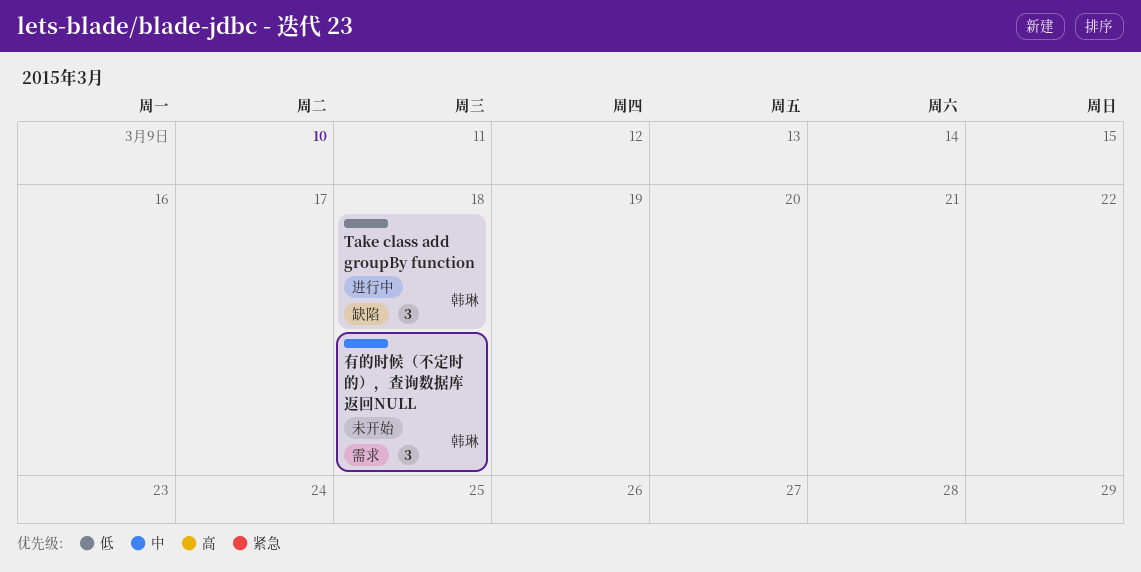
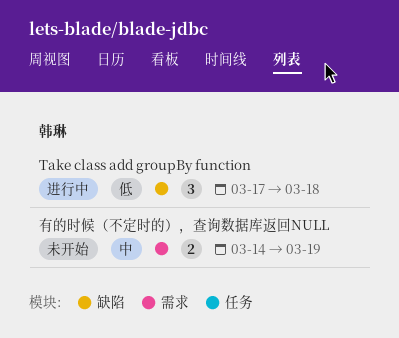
有的时候（不定时的），查询数据库返回NULL, estimate: 3 -> 2
有的时候（不定时的），查询数据库返回NULL, due: Mar 18 -> Mar 19

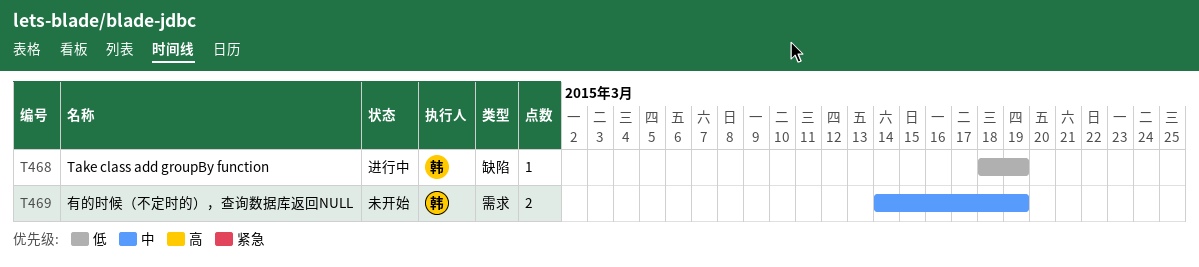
Take class add groupBy function, estimate: 3 -> 1
Take class add groupBy function, start: Mar 17 -> Mar 18
Take class add groupBy function, due: Mar 18 -> Mar 19

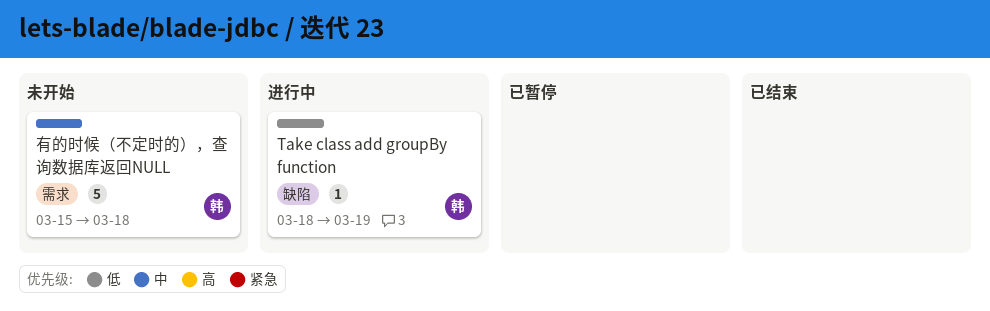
有的时候（不定时的），查询数据库返回NULL, estimate: 2 -> 5
有的时候（不定时的），查询数据库返回NULL, start: Mar 14 -> Mar 15
有的时候（不定时的），查询数据库返回NULL, due: Mar 19 -> Mar 18

